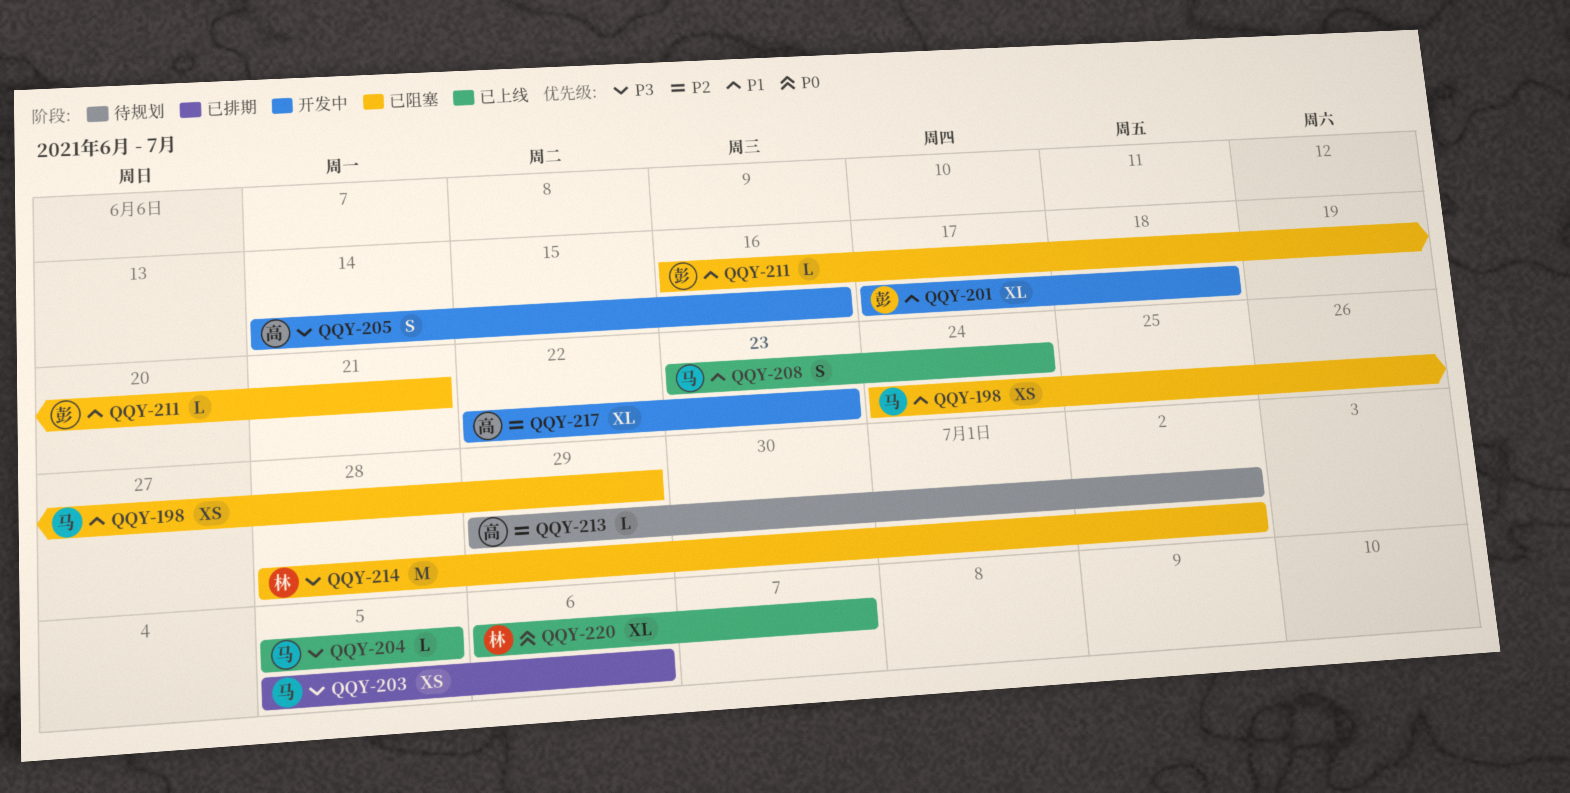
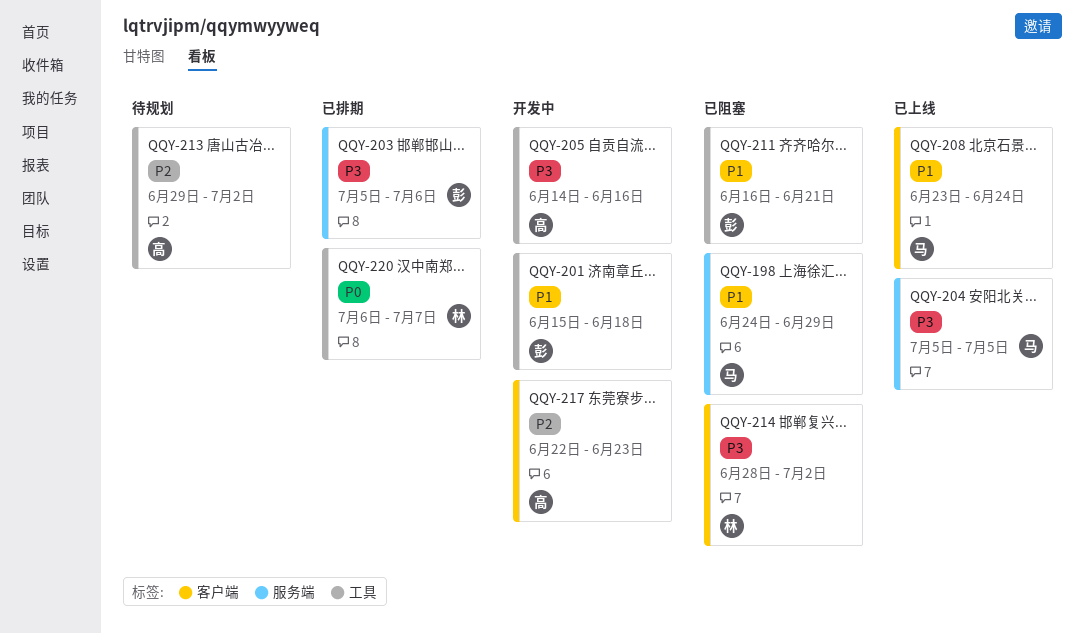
QQY-201, start: Jun 17 -> Jun 15
QQY-203, owner: 马 -> 彭
QQY-220, status: 已上线 -> 已排期

